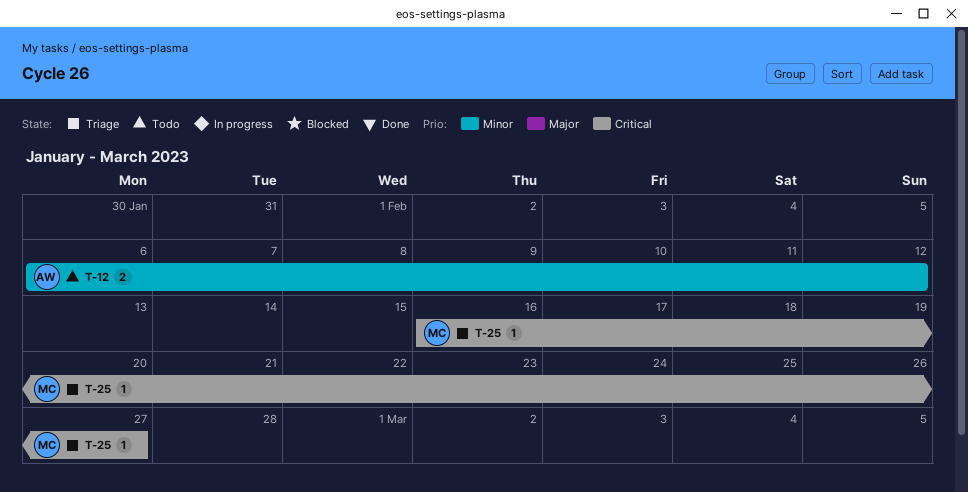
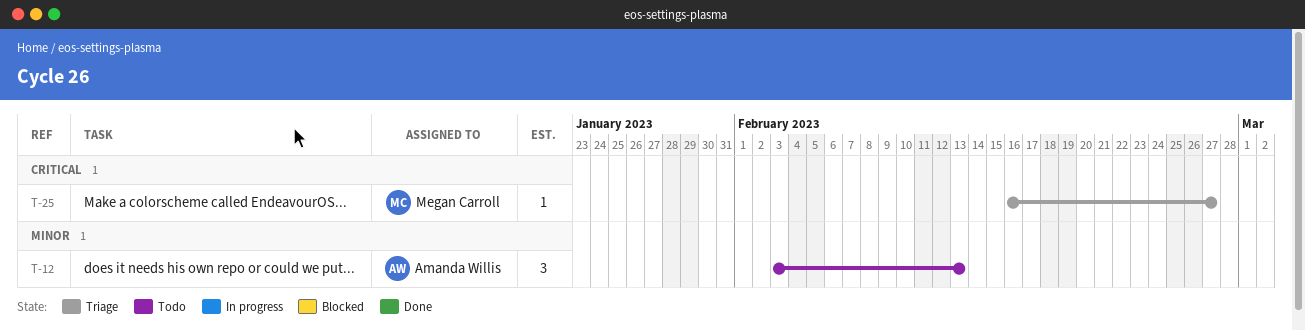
T-12, estimate: 2 -> 3
T-12, start: Feb 6 -> Feb 3
T-12, due: Feb 12 -> Feb 13

